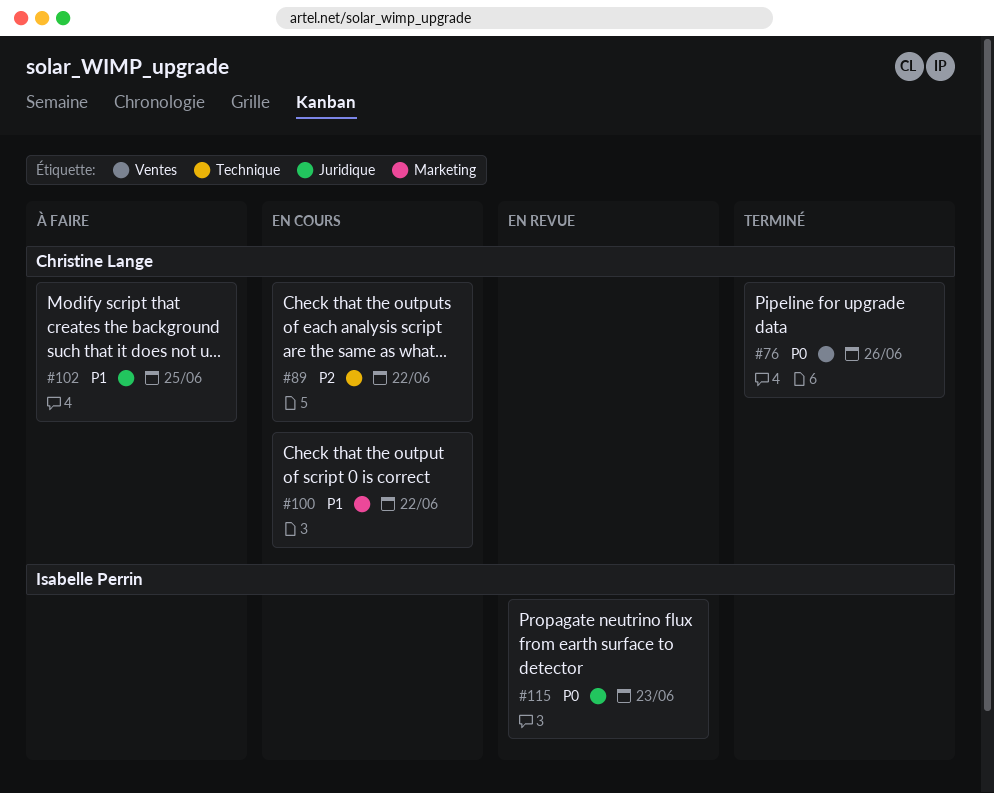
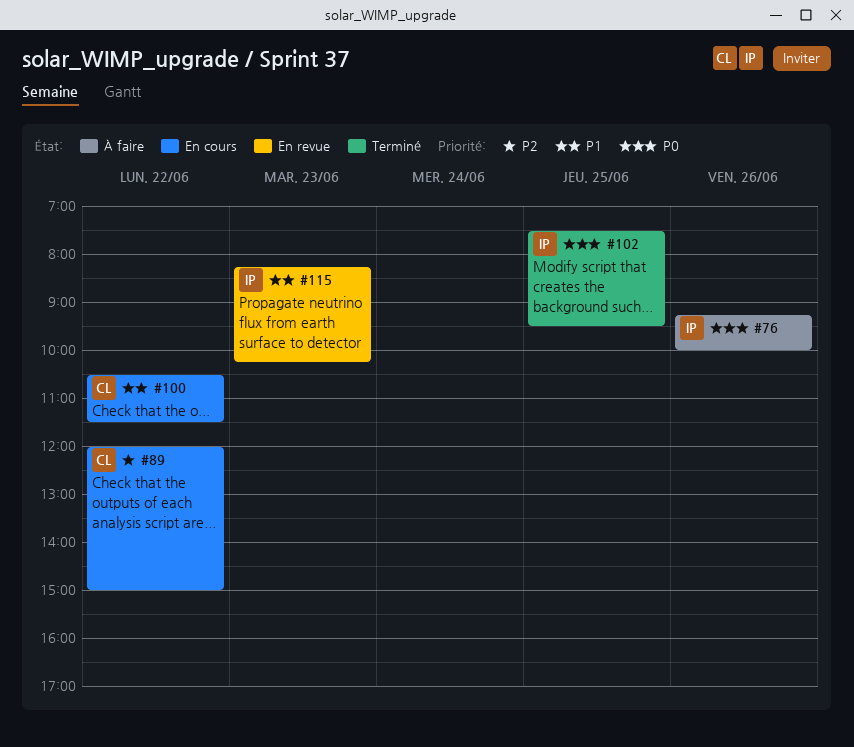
#76, status: Terminé -> À faire
#76, owner: Christine Lange -> Isabelle Perrin
#102, status: À faire -> Terminé
#102, owner: Christine Lange -> Isabelle Perrin
#102, priority: P1 -> P0
#115, priority: P0 -> P1

